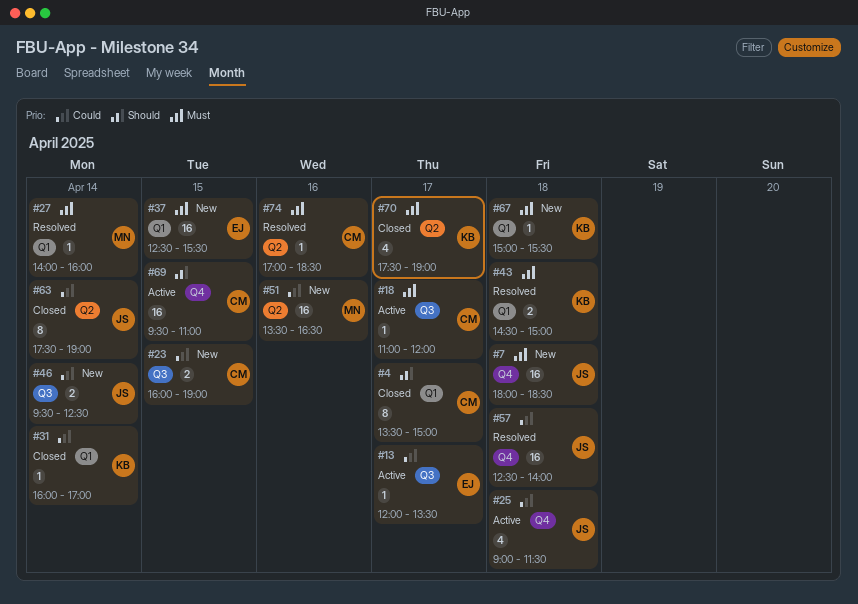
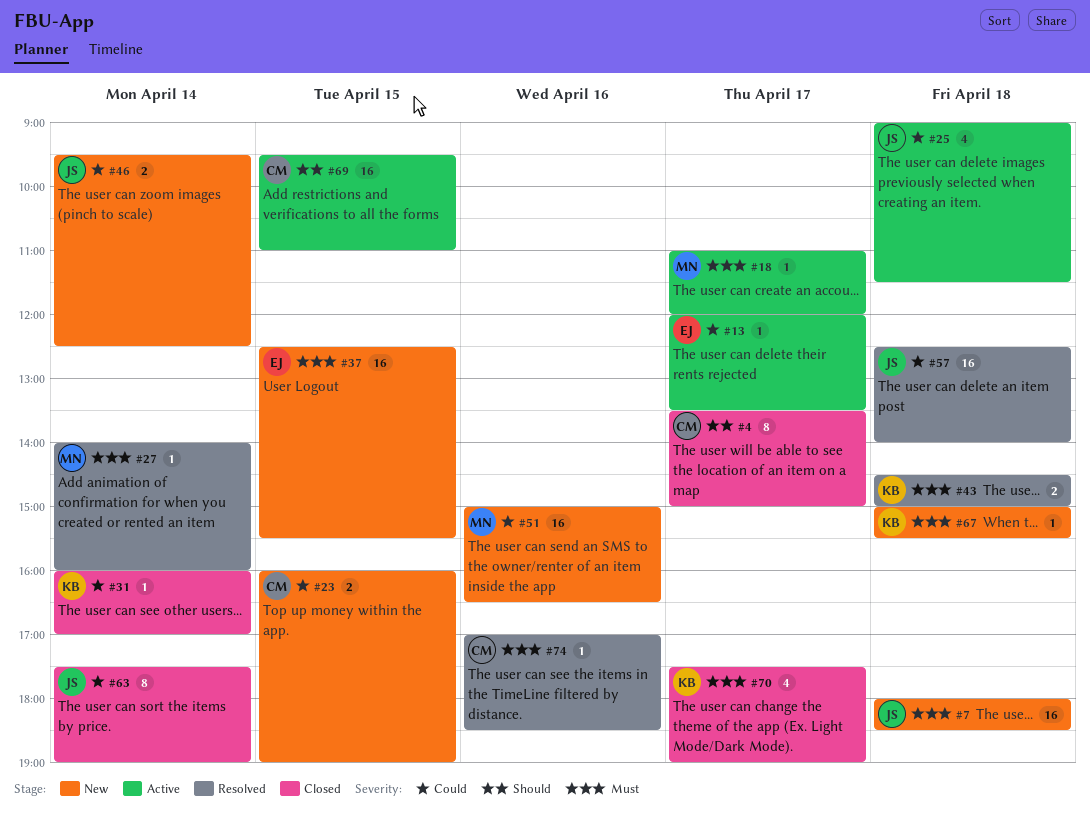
#18, owner: CM -> MN
#51, begins: 13:30 -> 15:00

